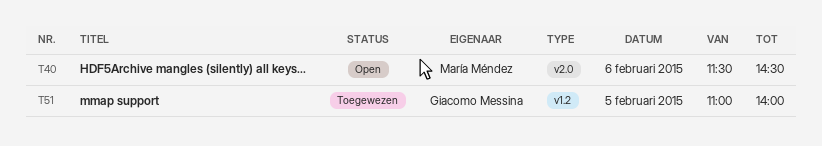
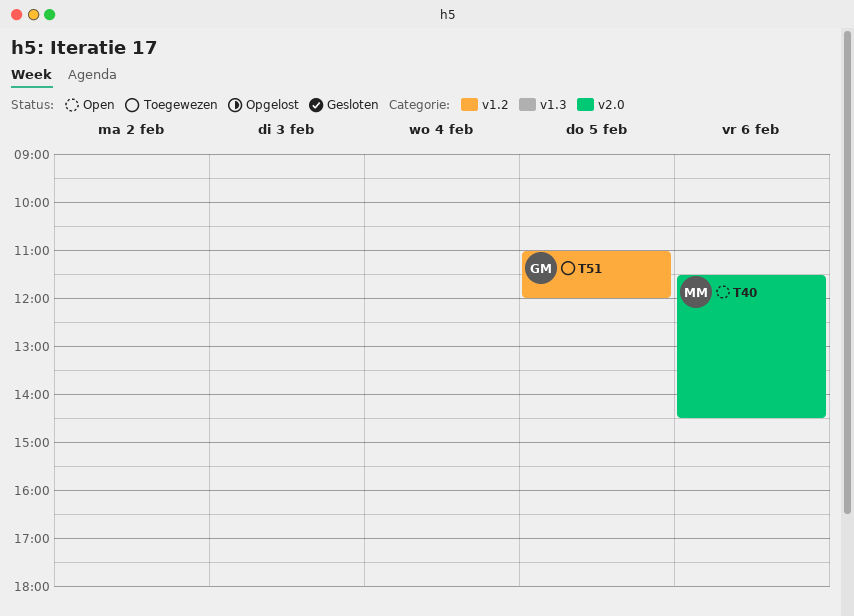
T51, ends: 14:00 -> 12:00

